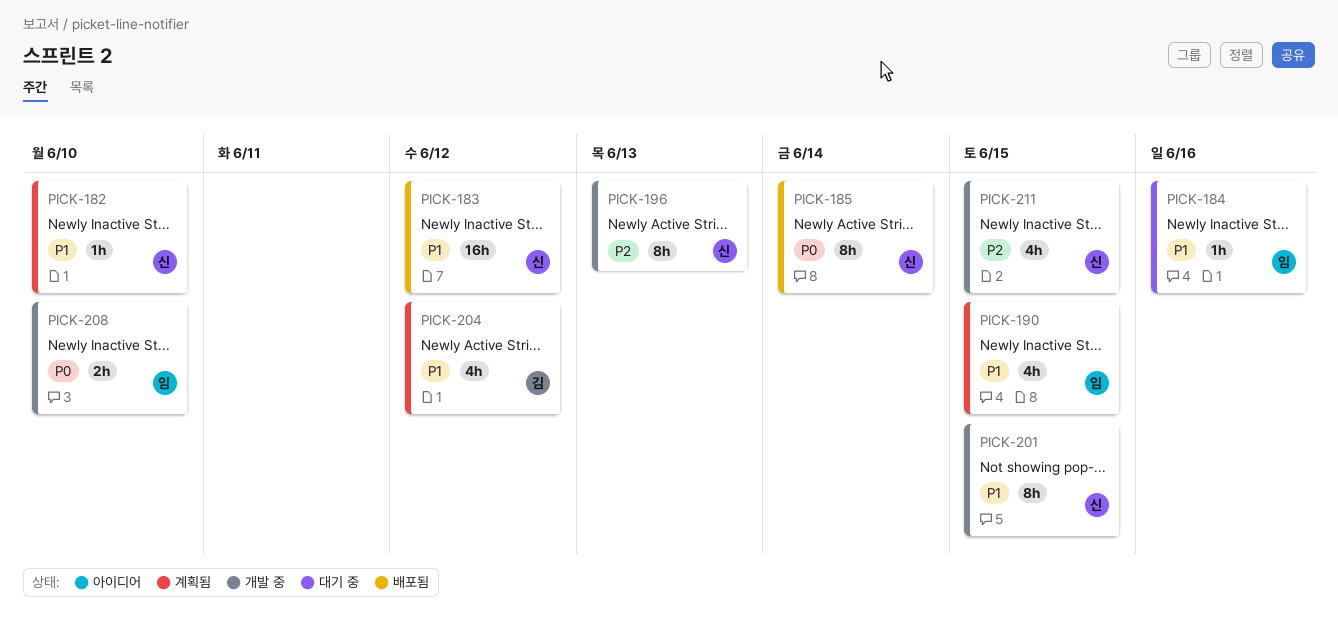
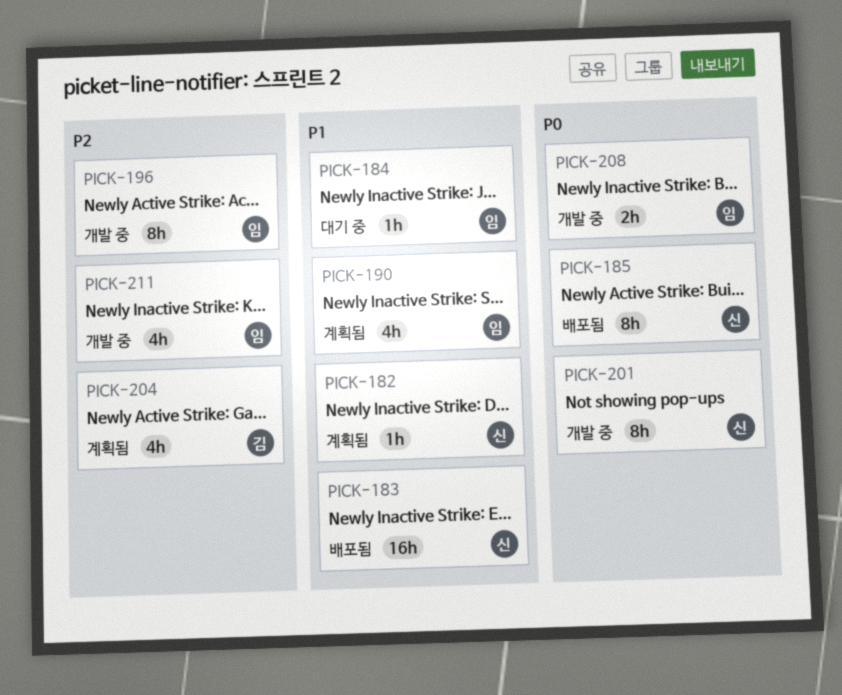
PICK-196, owner: 신 -> 임
PICK-201, priority: P1 -> P0
PICK-204, priority: P1 -> P2
PICK-211, owner: 신 -> 임

